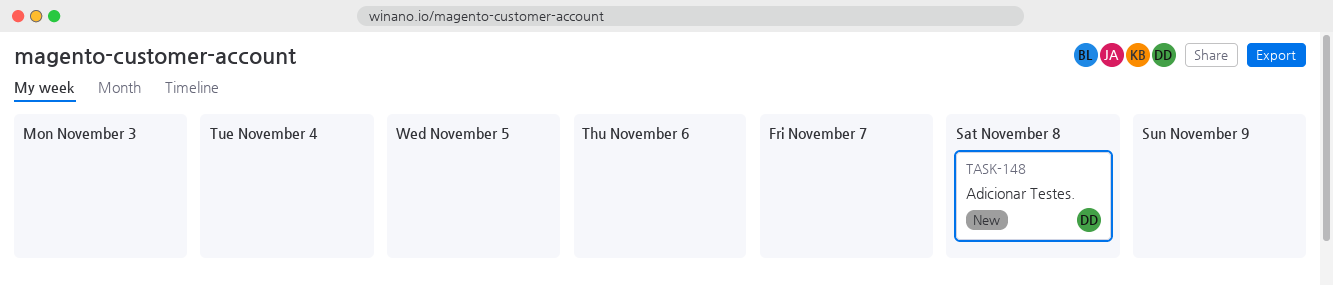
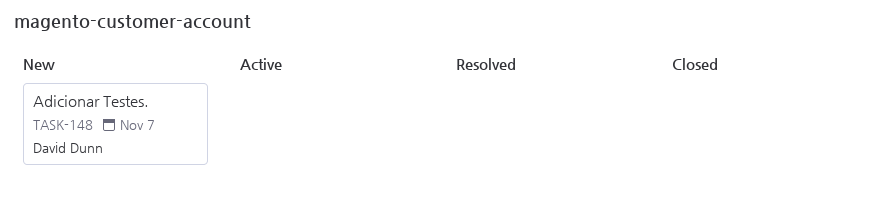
TASK-148, due: Nov 8 -> Nov 7

